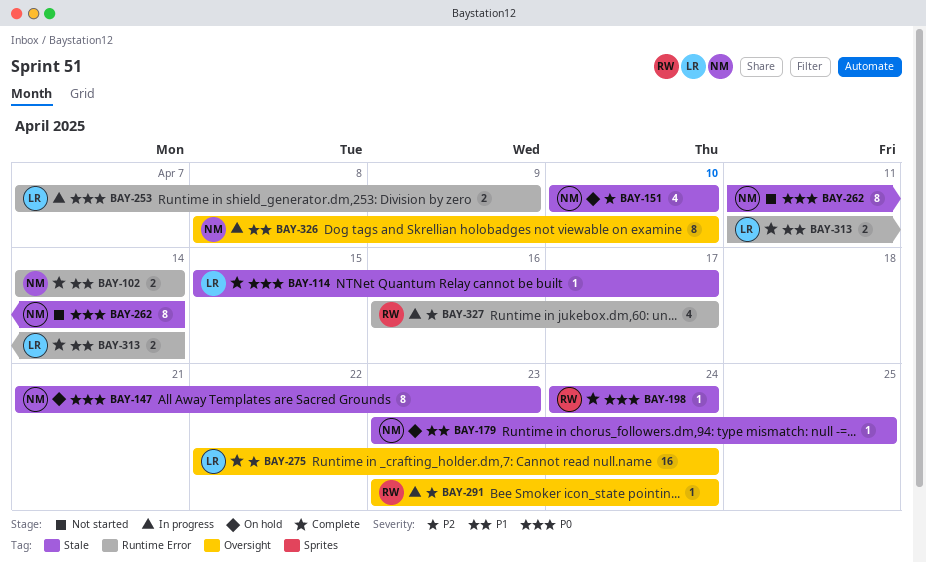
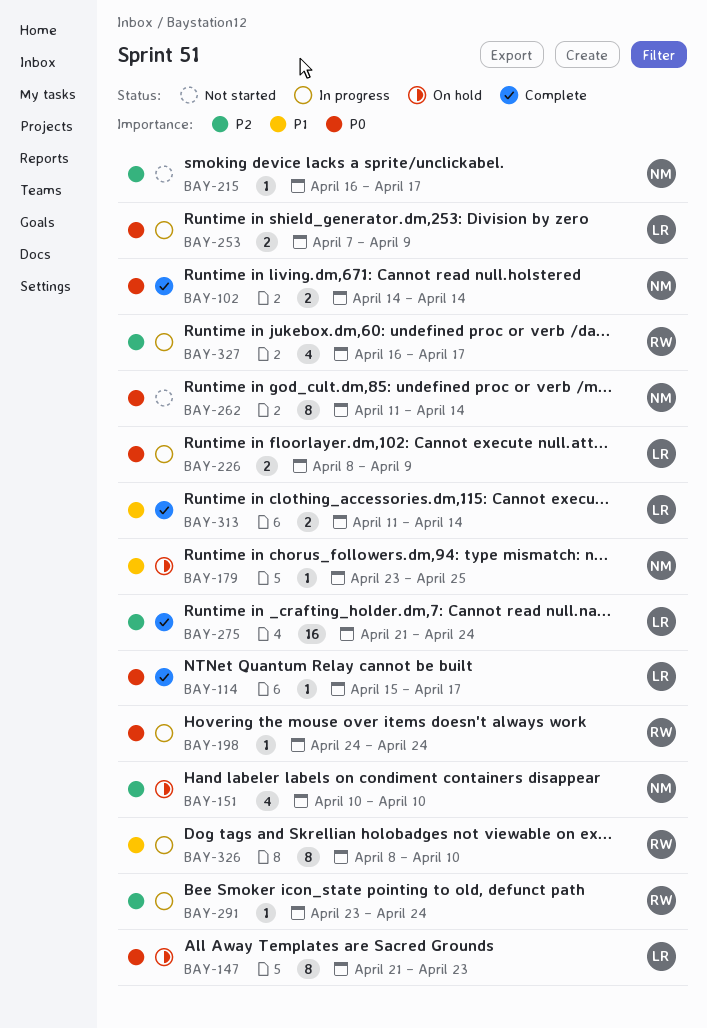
BAY-102, priority: P1 -> P0
BAY-147, owner: NM -> LR
BAY-198, status: Complete -> In progress
BAY-215: none -> present
BAY-226: none -> present
BAY-275, start: Apr 22 -> Apr 21
BAY-326, owner: NM -> RW

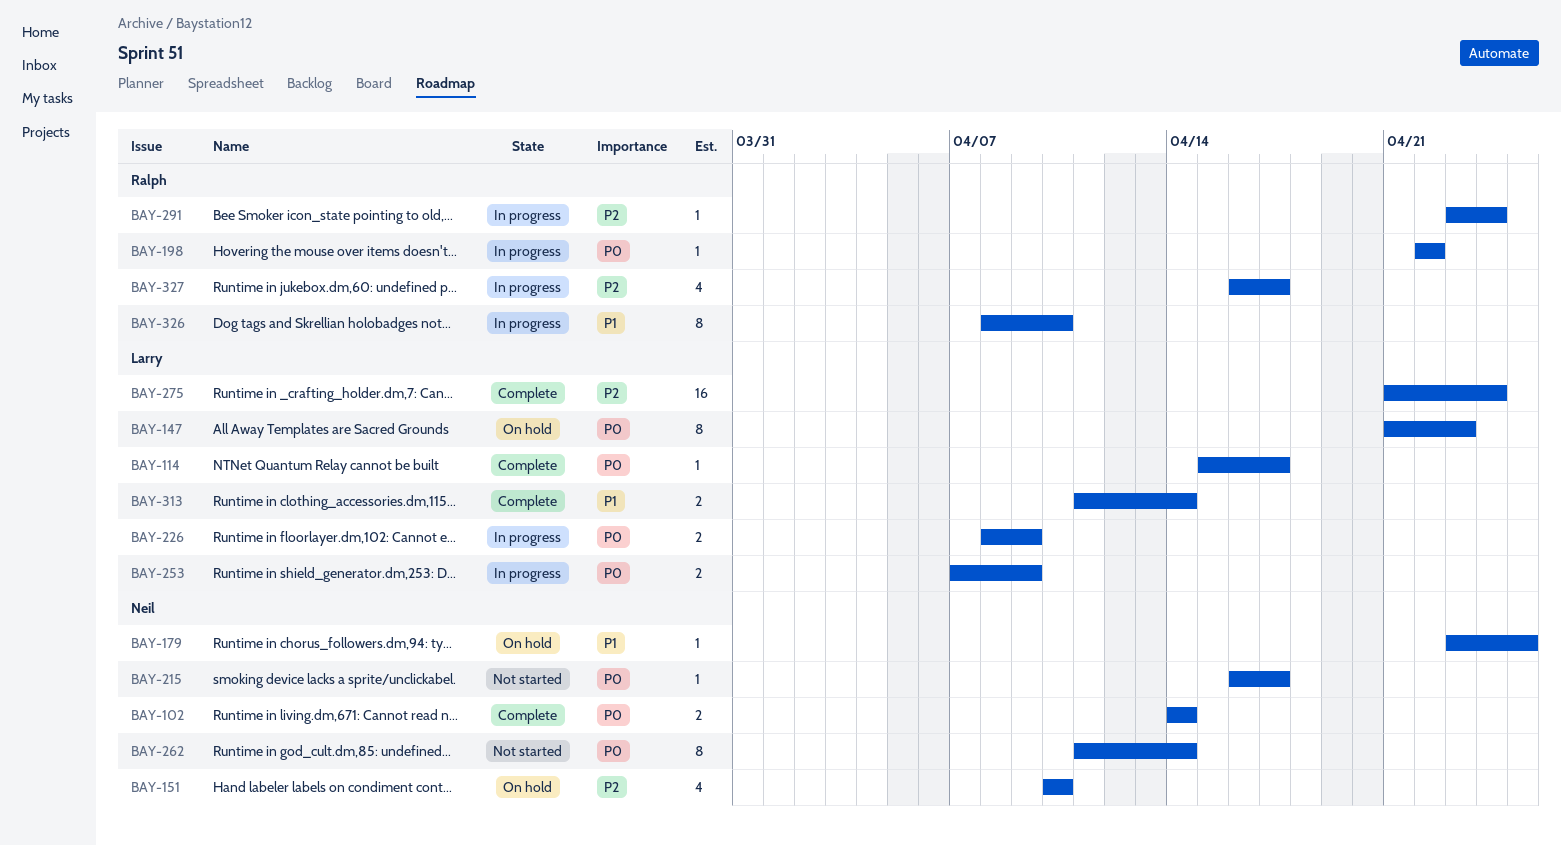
BAY-198, start: Apr 24 -> Apr 22
BAY-198, due: Apr 24 -> Apr 22
BAY-215, priority: P2 -> P0

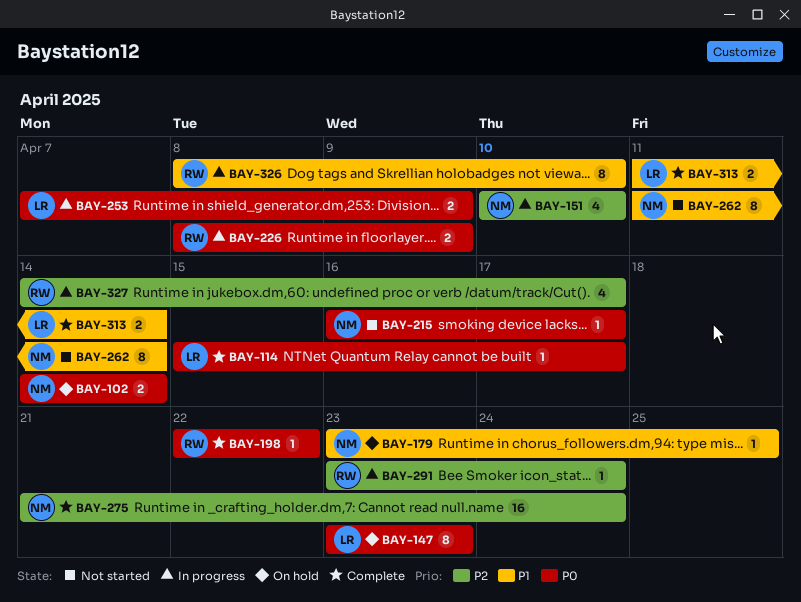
BAY-102, status: Complete -> On hold
BAY-147, start: Apr 21 -> Apr 23
BAY-151, status: On hold -> In progress
BAY-198, status: In progress -> Complete
BAY-226, owner: Larry -> Ralph
BAY-262, priority: P0 -> P1
BAY-275, owner: Larry -> Neil
BAY-327, start: Apr 16 -> Apr 14

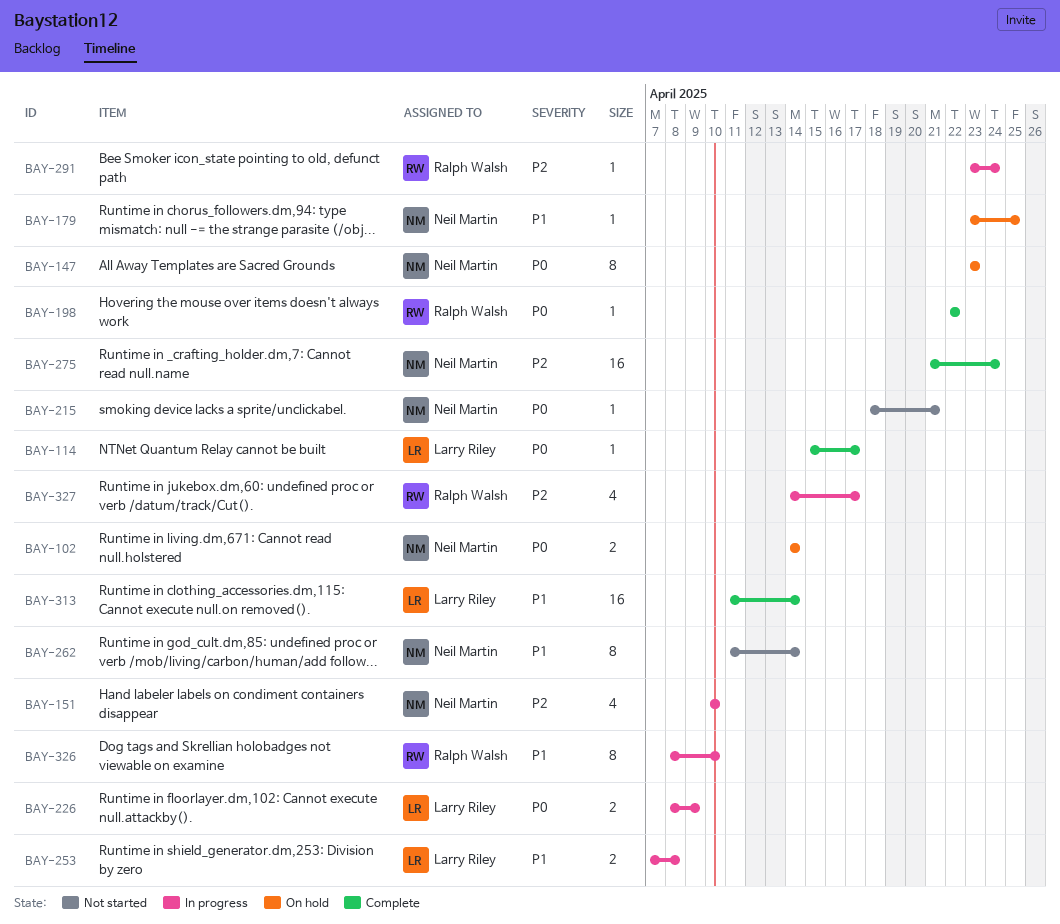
BAY-147, owner: Larry Riley -> Neil Martin
BAY-215, start: Apr 16 -> Apr 18
BAY-215, due: Apr 17 -> Apr 21
BAY-226, owner: Ralph Walsh -> Larry Riley
BAY-253, priority: P0 -> P1
BAY-253, due: Apr 9 -> Apr 8
BAY-313, estimate: 2 -> 16

